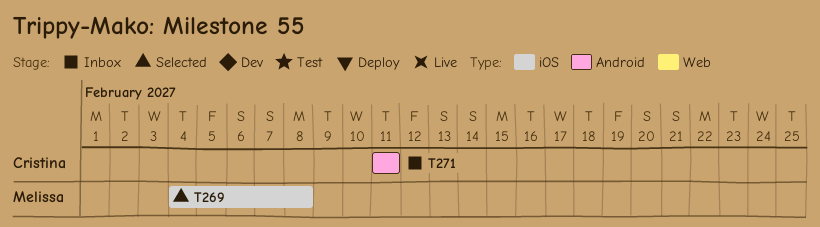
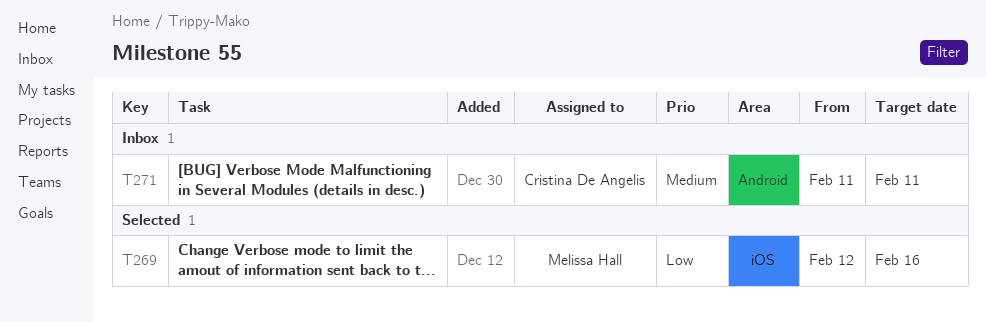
T269, start: Feb 4 -> Feb 12
T269, due: Feb 8 -> Feb 16

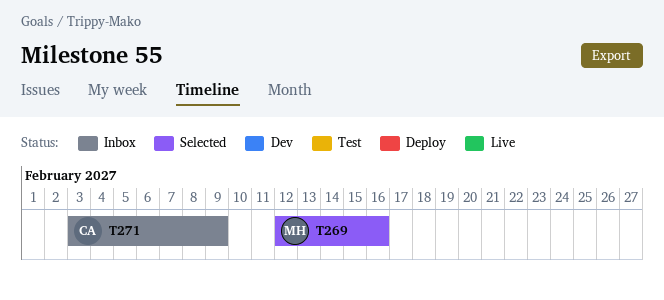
T271, start: Feb 11 -> Feb 3
T271, due: Feb 11 -> Feb 9

